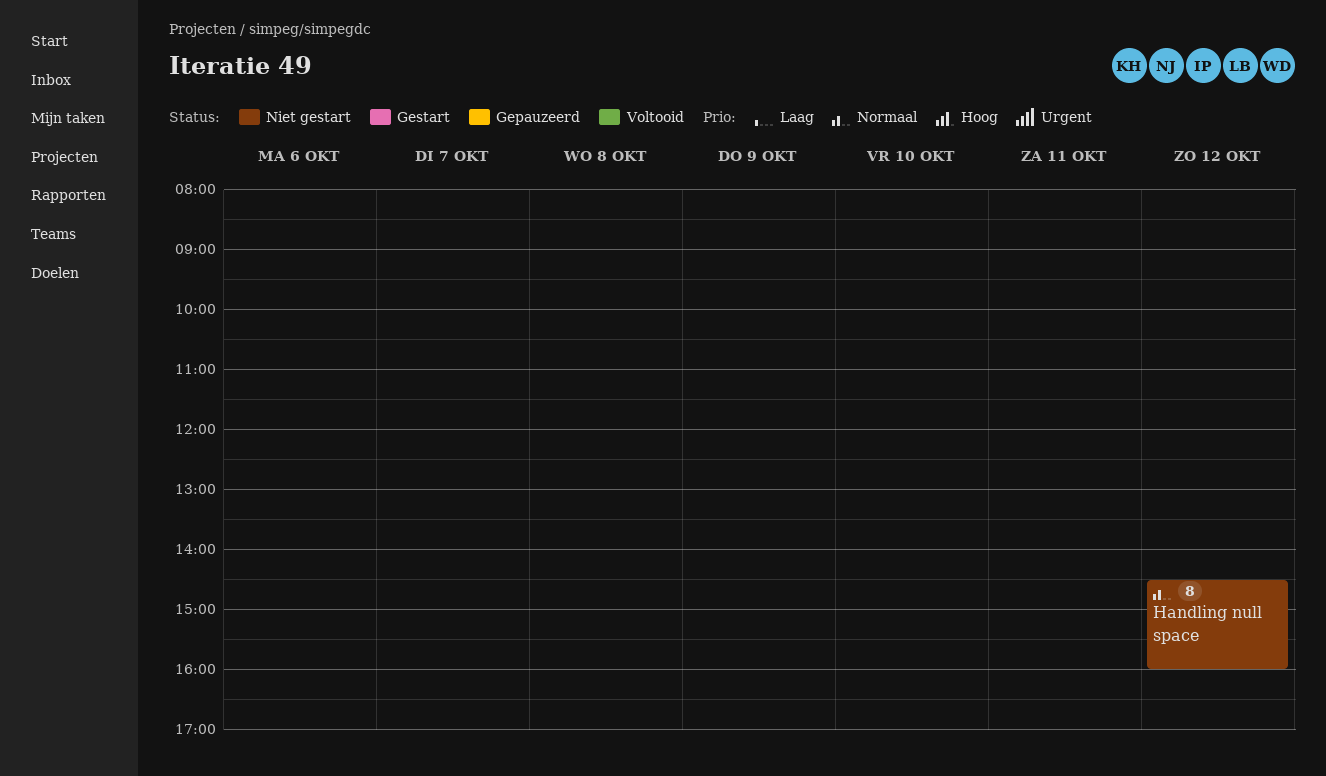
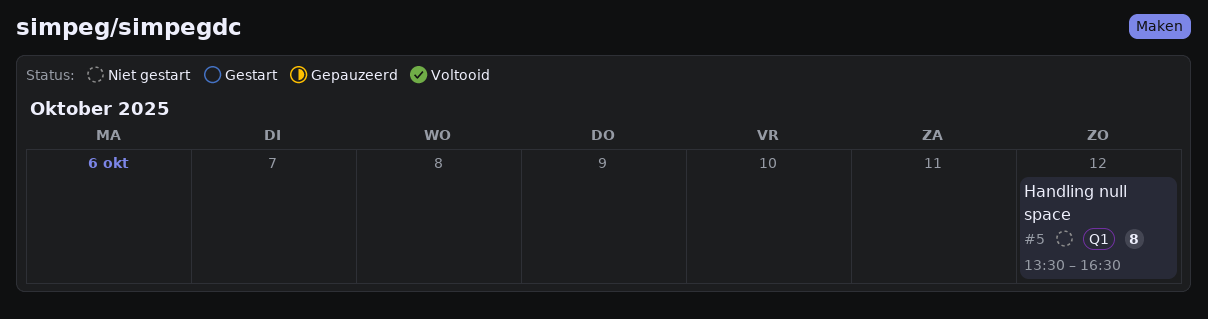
Handling null space, begins: 14:30 -> 13:30
Handling null space, ends: 16:00 -> 16:30

